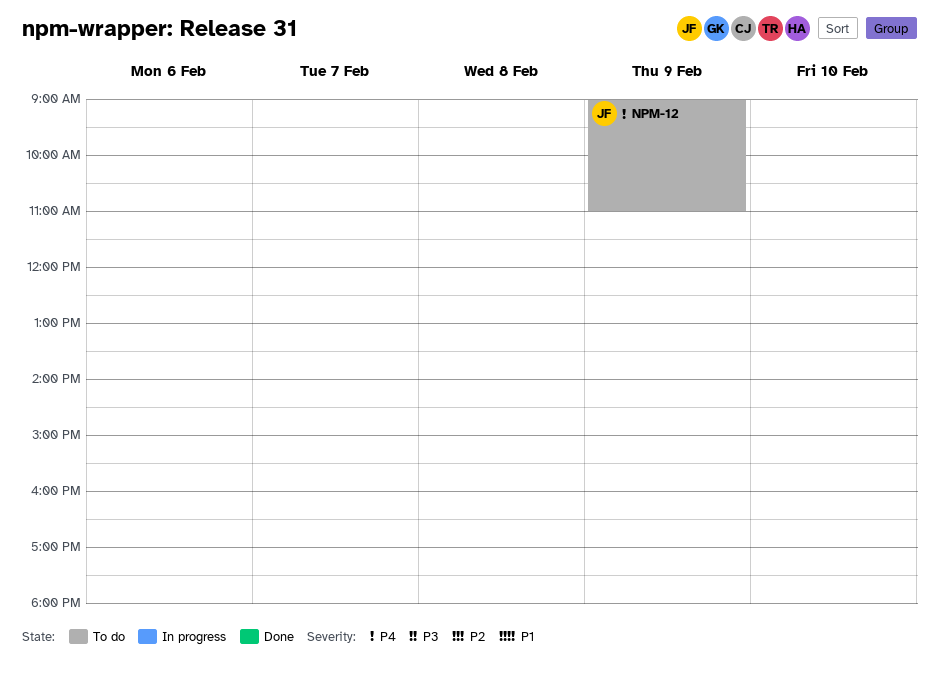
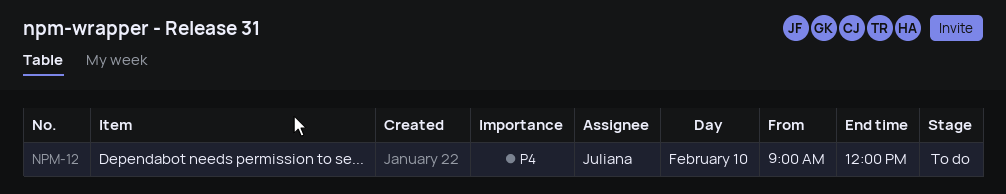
NPM-12, day: Feb 9 -> Feb 10
NPM-12, ends: 11:00 -> 12:00

